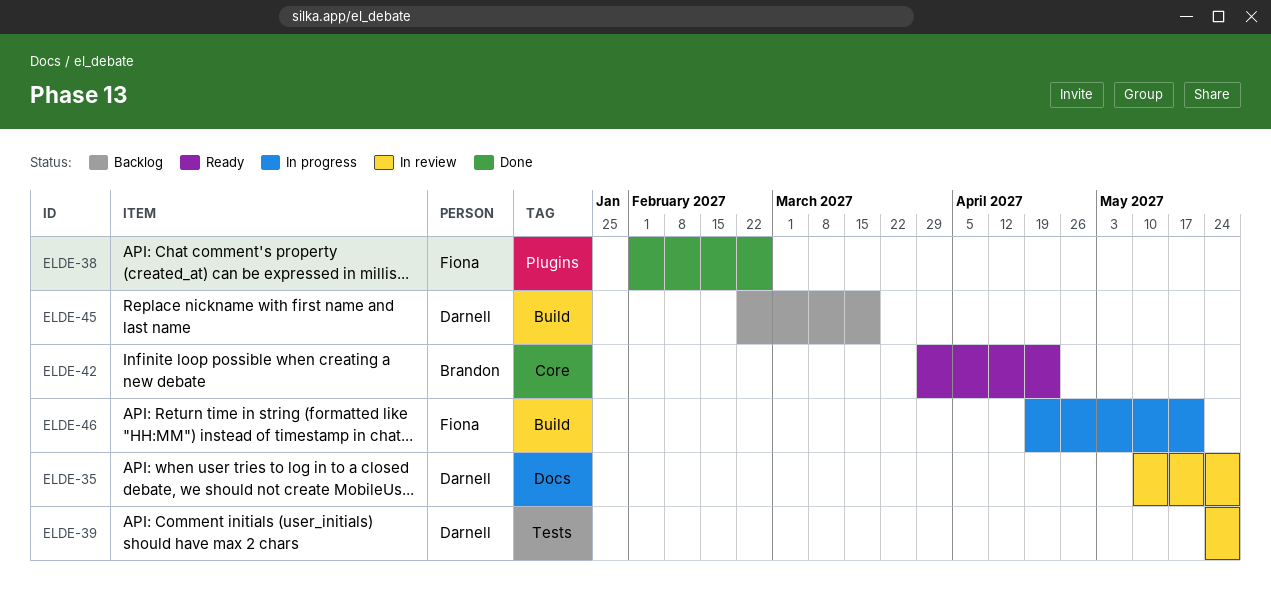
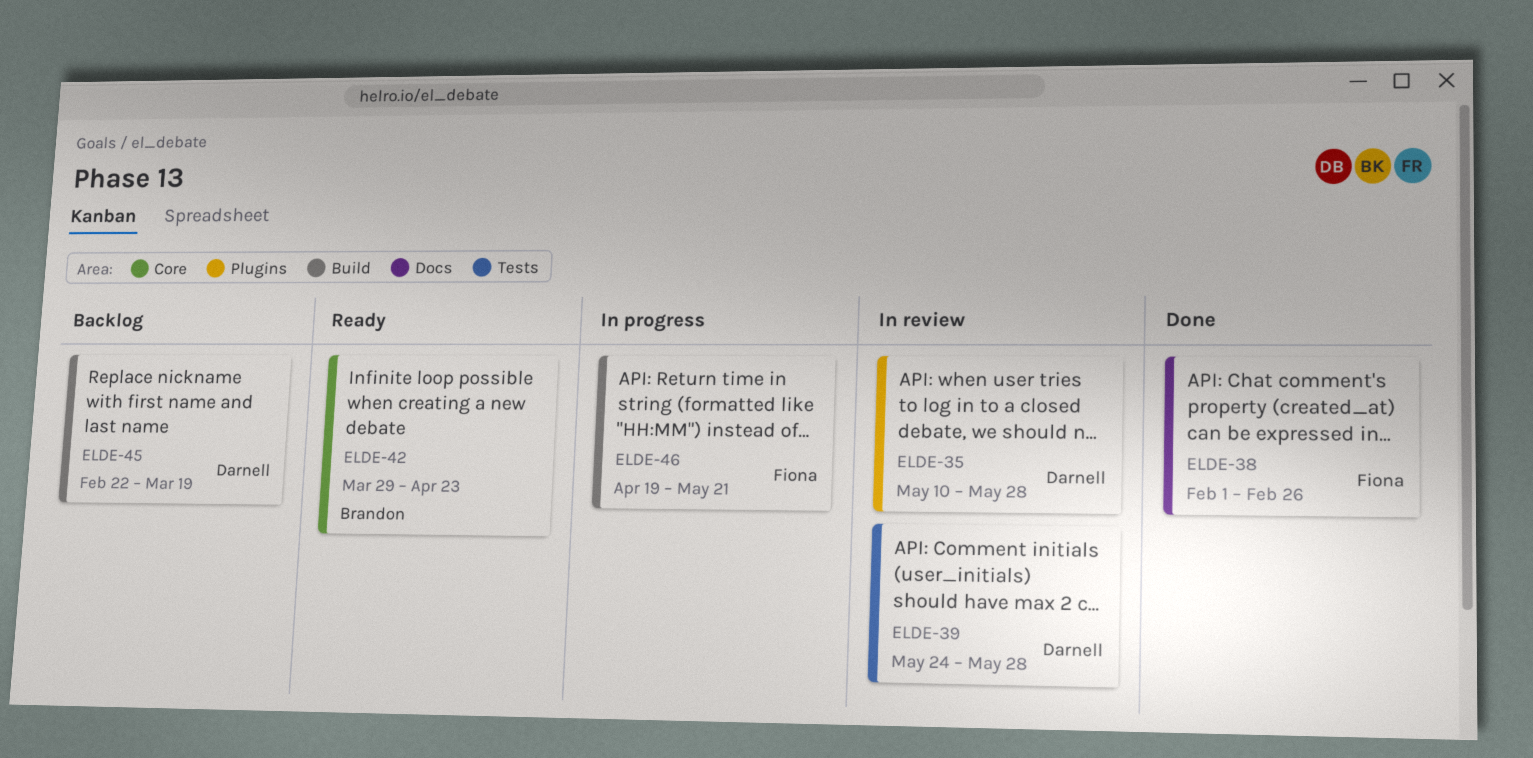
ELDE-35, label: Docs -> Plugins
ELDE-38, label: Plugins -> Docs

